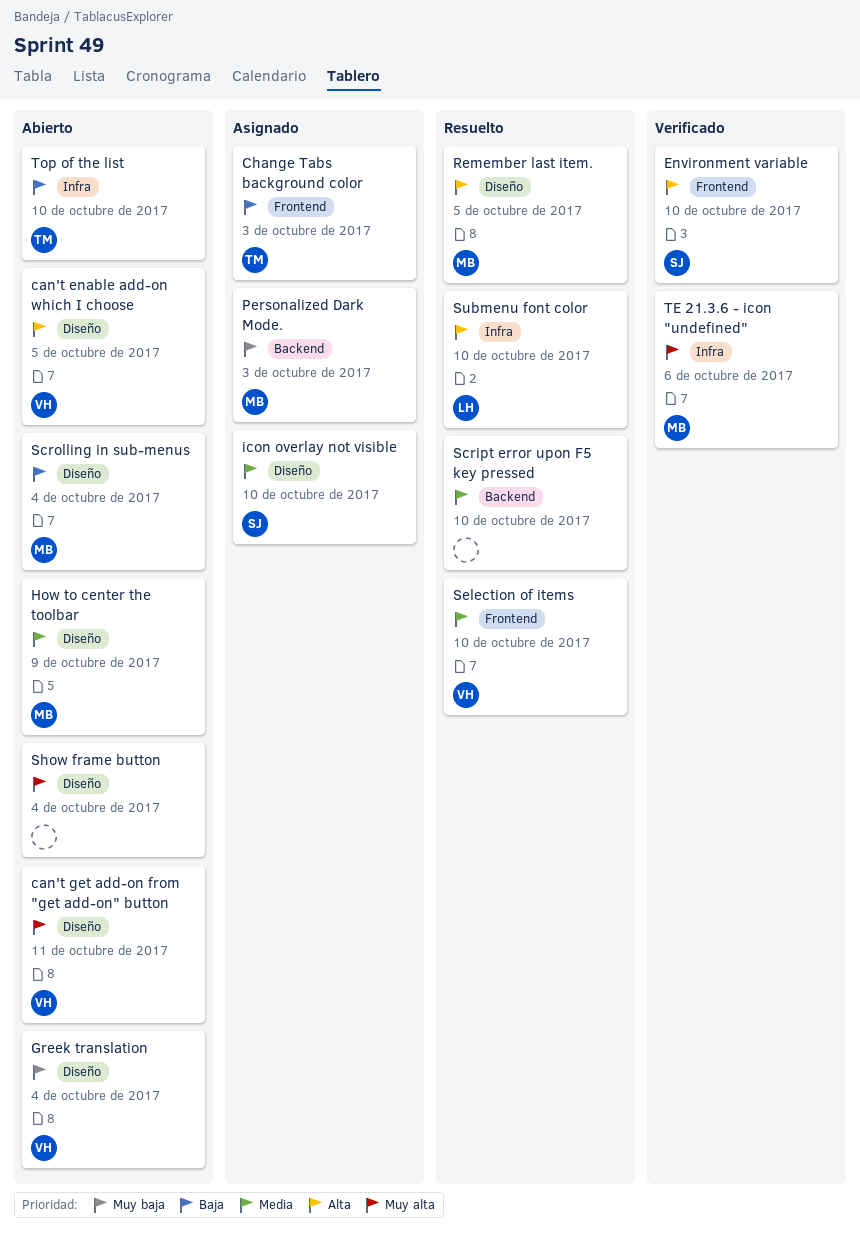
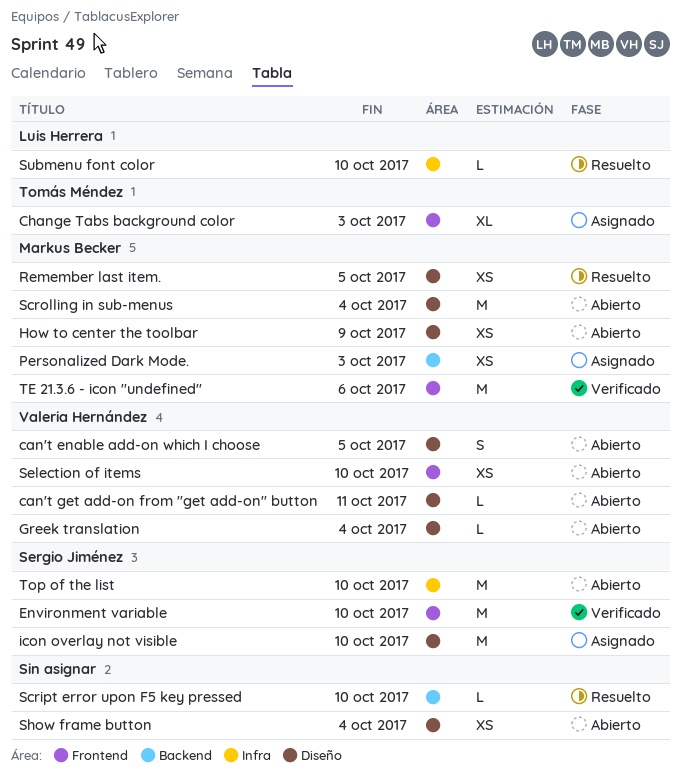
Selection of items, status: Resuelto -> Abierto
TE 21.3.6 - icon "undefined", label: Infra -> Frontend
Top of the list, owner: Tomás Méndez -> Sergio Jiménez

